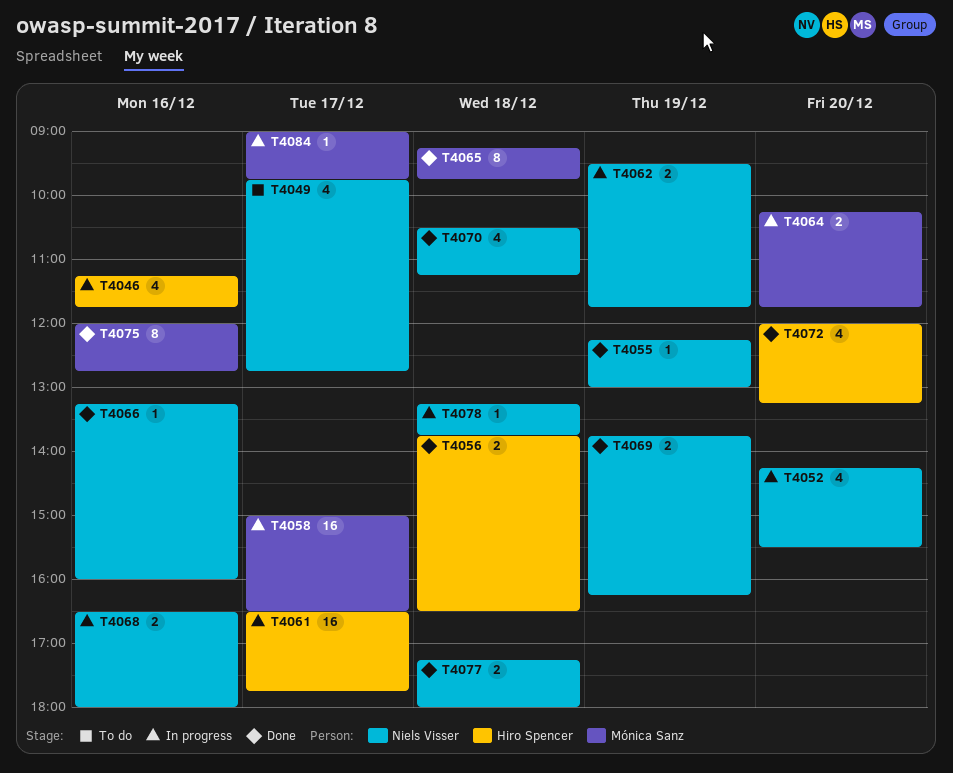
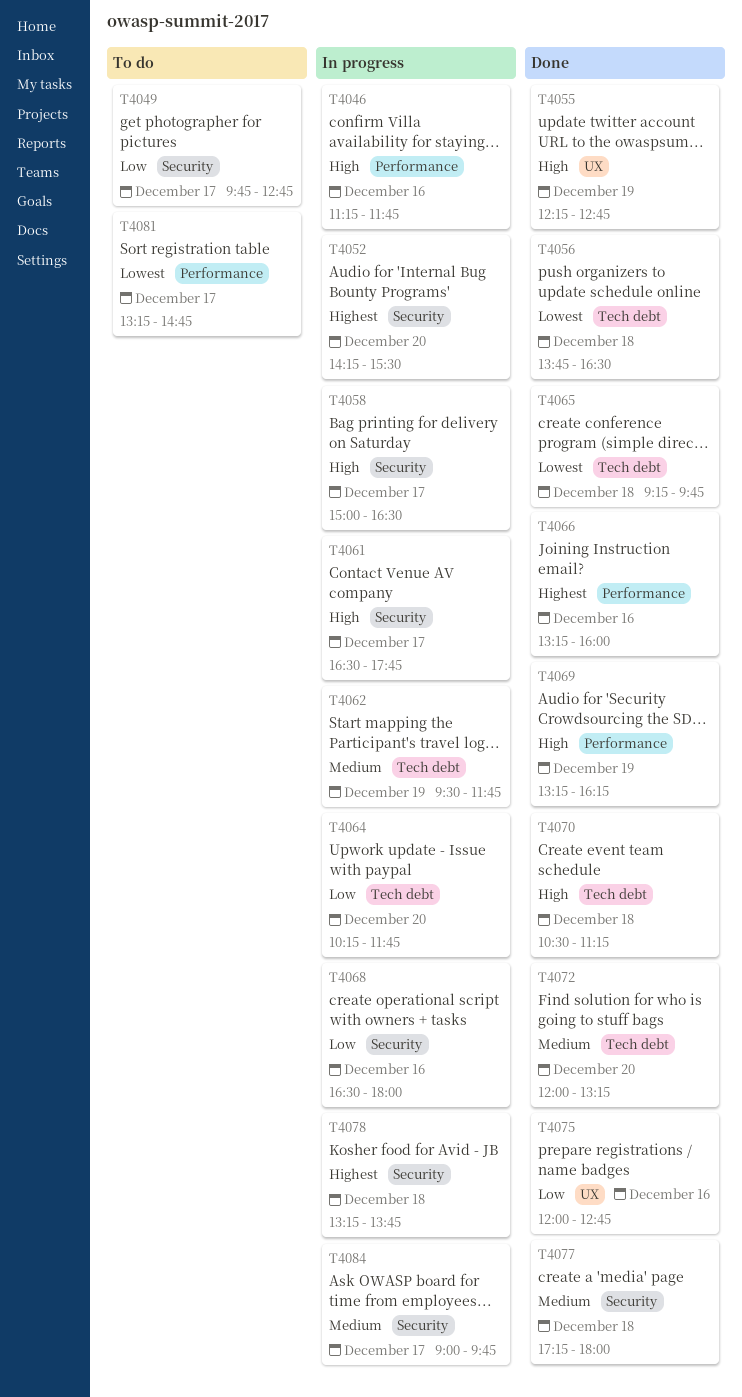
T4055, ends: 13:00 -> 12:45
T4069, begins: 13:45 -> 13:15
T4081: none -> present

